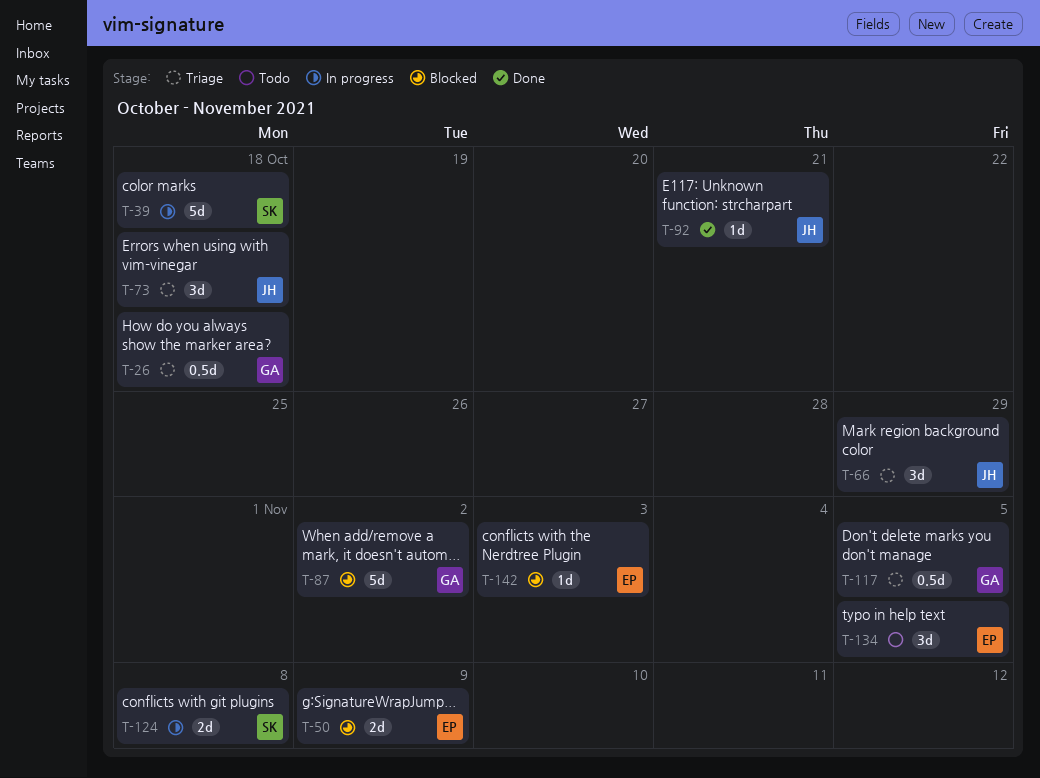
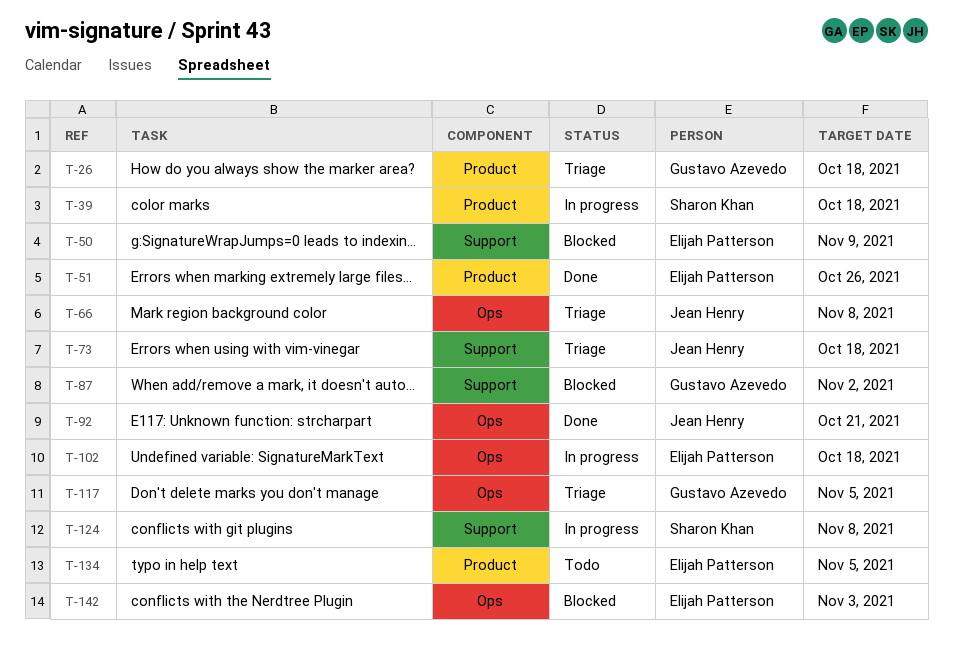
T-51: none -> present
T-66, due: Oct 29 -> Nov 8
T-102: none -> present

